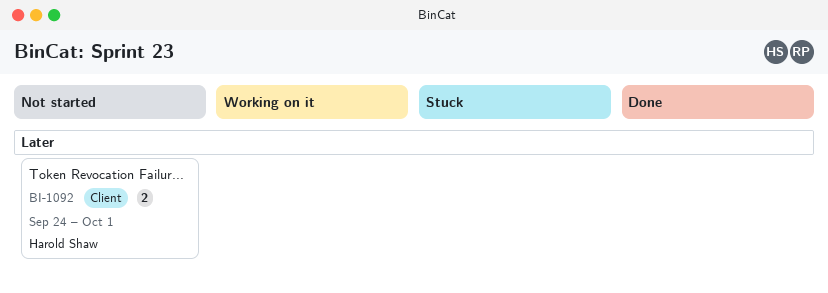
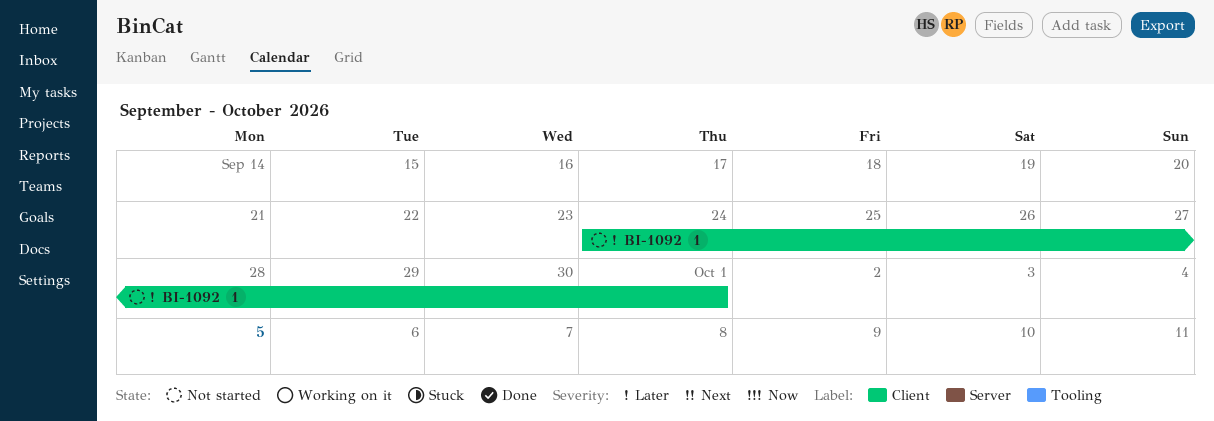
BI-1092, estimate: 2 -> 1

